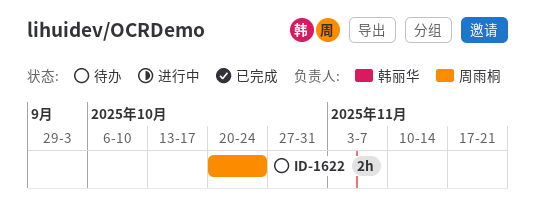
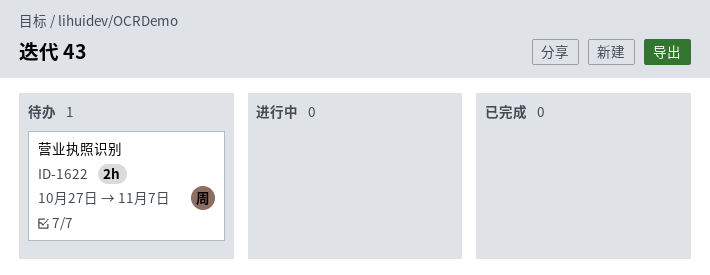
ID-1622, start: Oct 20 -> Oct 27
ID-1622, due: Oct 24 -> Nov 7

